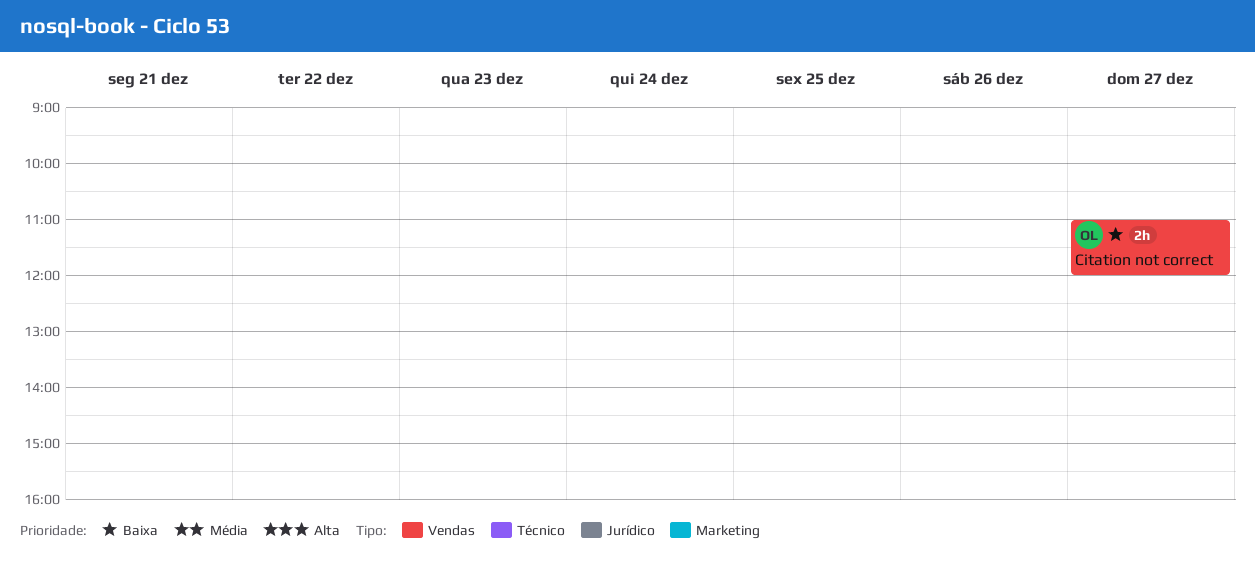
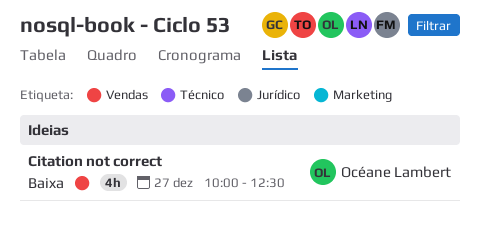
Citation not correct, estimate: 2h -> 4h
Citation not correct, begins: 11:00 -> 10:00
Citation not correct, ends: 12:00 -> 12:30

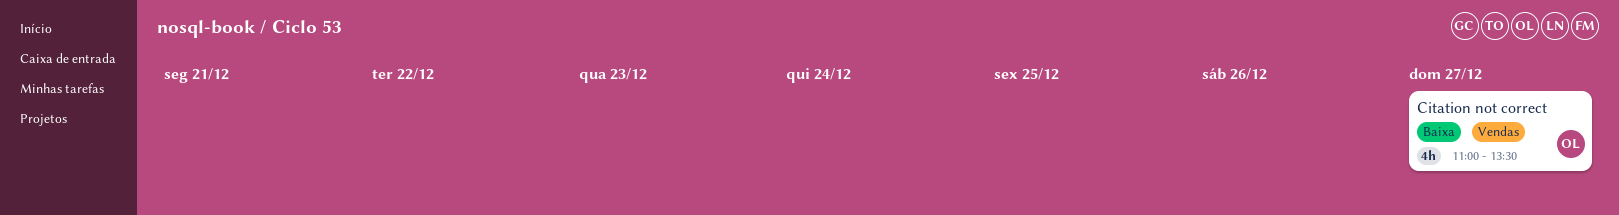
Citation not correct, begins: 10:00 -> 11:00
Citation not correct, ends: 12:30 -> 13:30

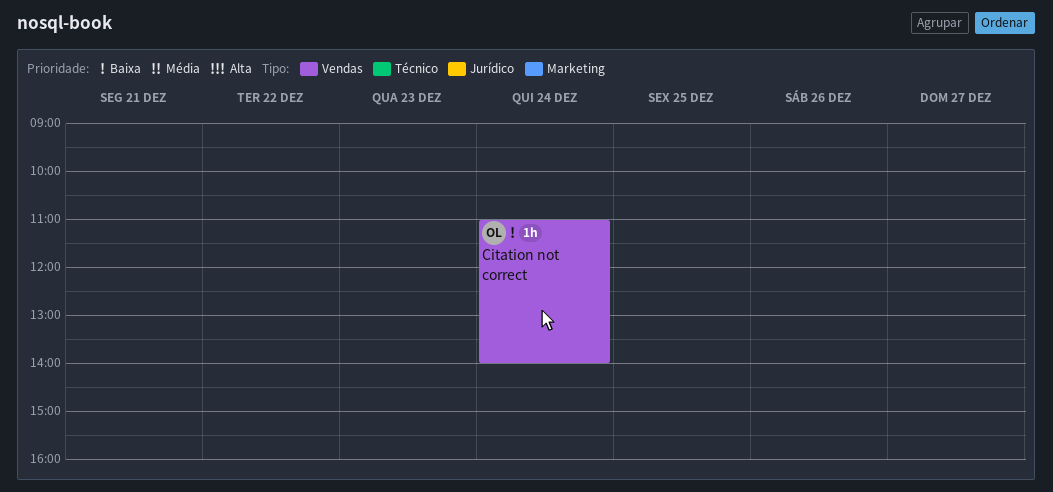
Citation not correct, estimate: 4h -> 1h
Citation not correct, day: Dec 27 -> Dec 24
Citation not correct, ends: 13:30 -> 14:00

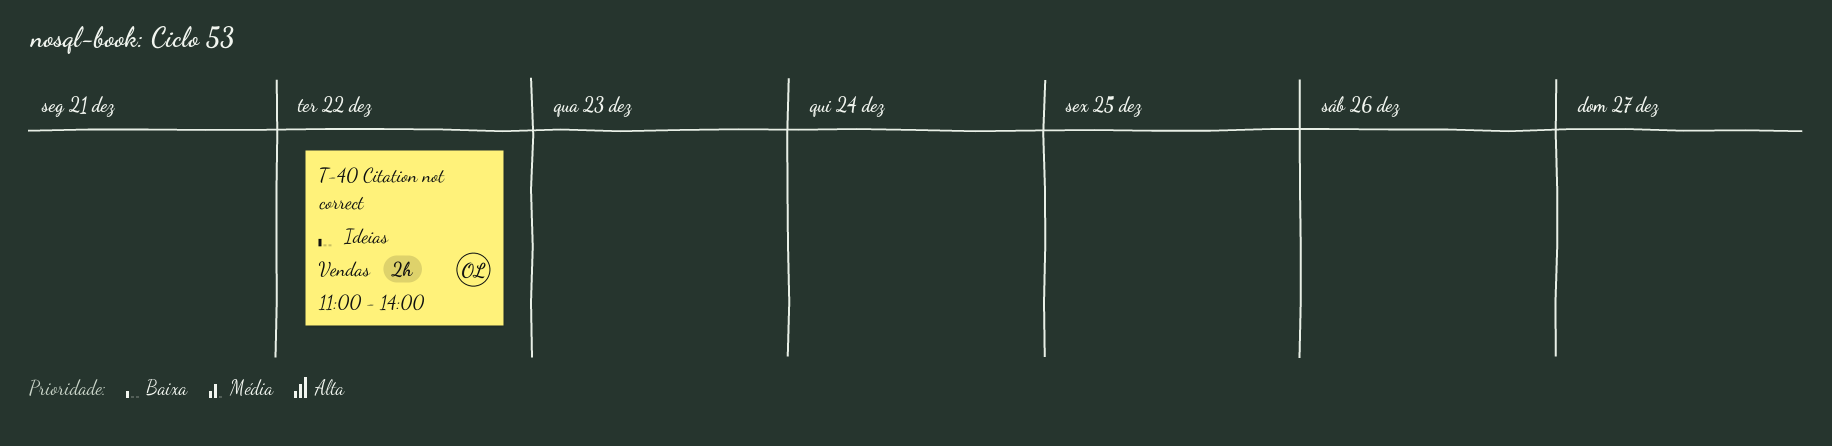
Citation not correct, estimate: 1h -> 2h
Citation not correct, day: Dec 24 -> Dec 22

